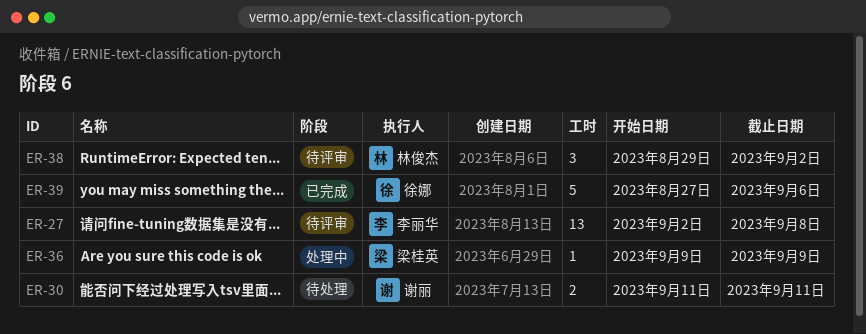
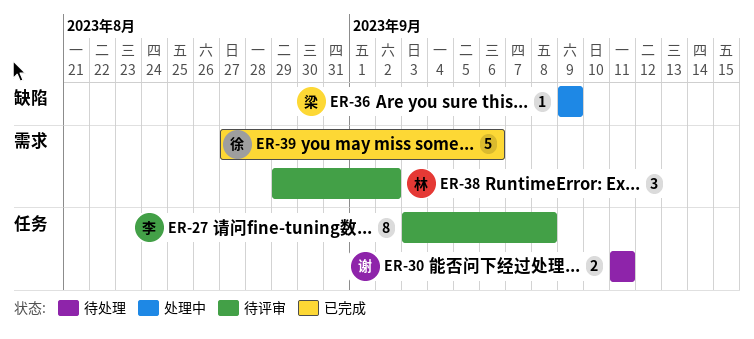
ER-27, estimate: 13 -> 8
ER-27, start: Sep 2 -> Sep 3

